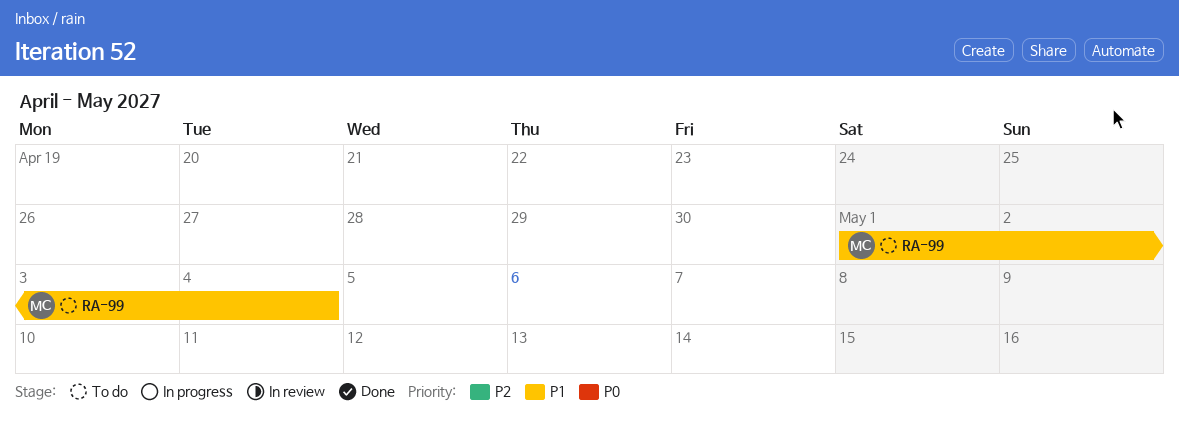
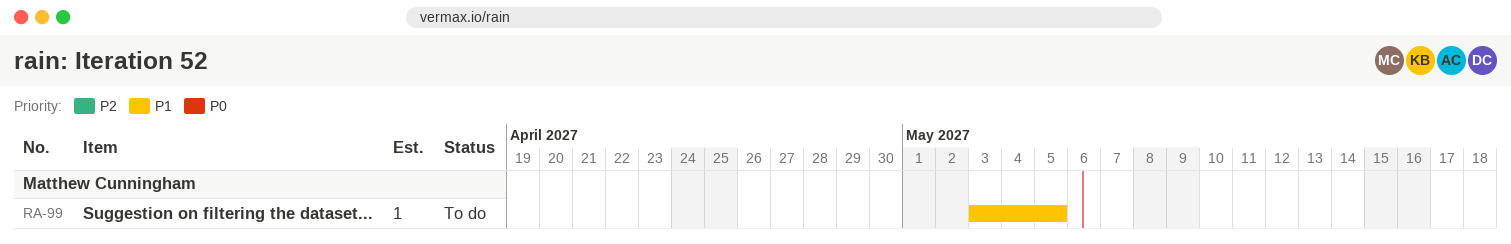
RA-99, start: May 1 -> May 3
RA-99, due: May 4 -> May 5

